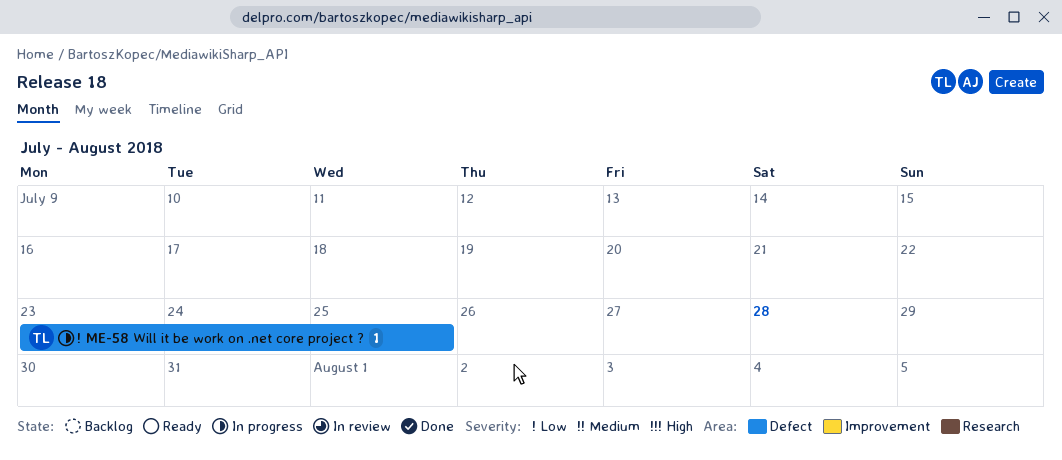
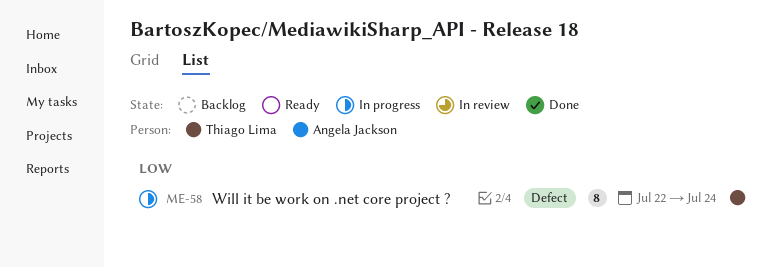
ME-58, estimate: 1 -> 8
ME-58, start: Jul 23 -> Jul 22
ME-58, due: Jul 25 -> Jul 24

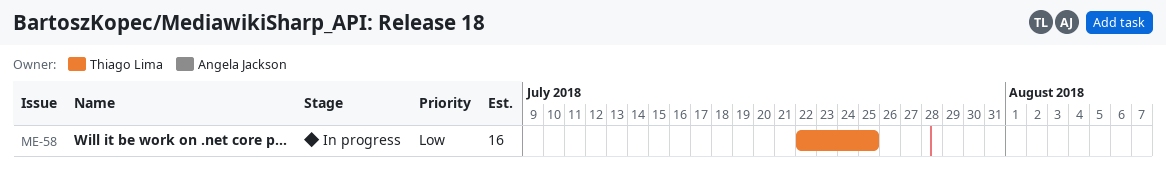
ME-58, estimate: 8 -> 16
ME-58, due: Jul 24 -> Jul 25

